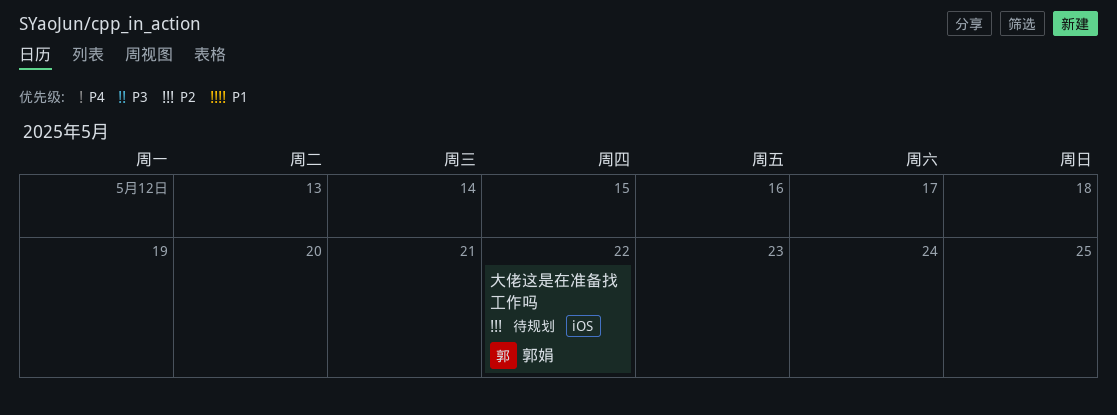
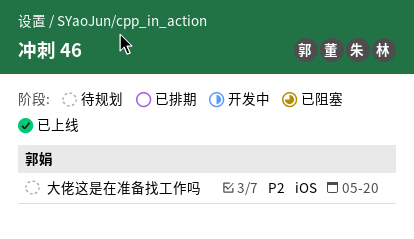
大佬这是在准备找工作吗, due: May 22 -> May 20

